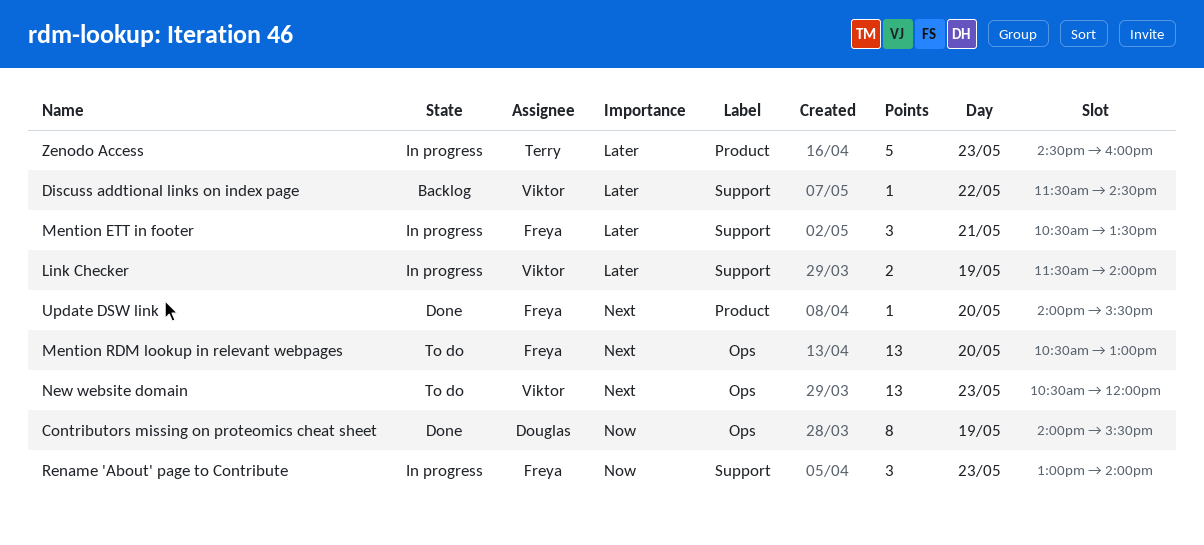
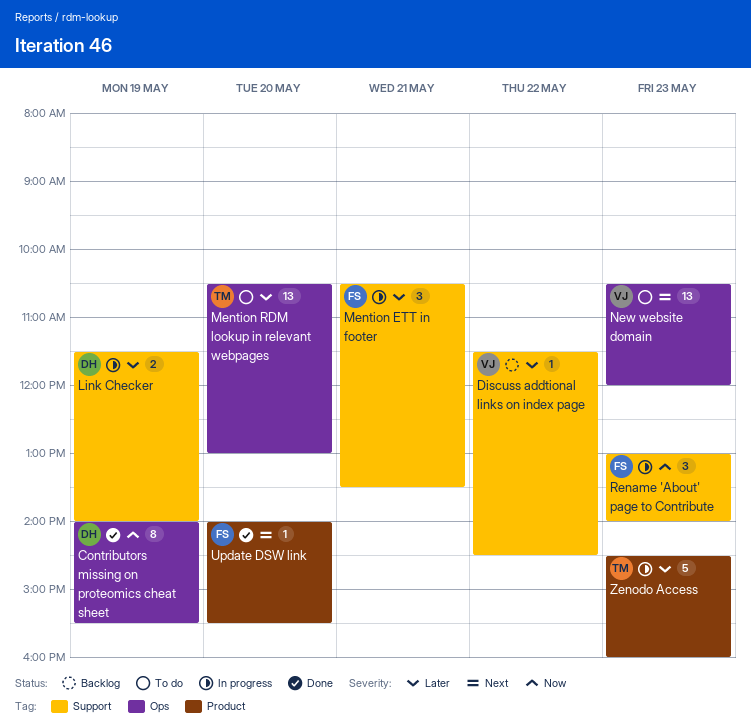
Link Checker, owner: Viktor -> Douglas
Mention RDM lookup in relevant webpages, owner: Freya -> Terry
Mention RDM lookup in relevant webpages, priority: Next -> Later

